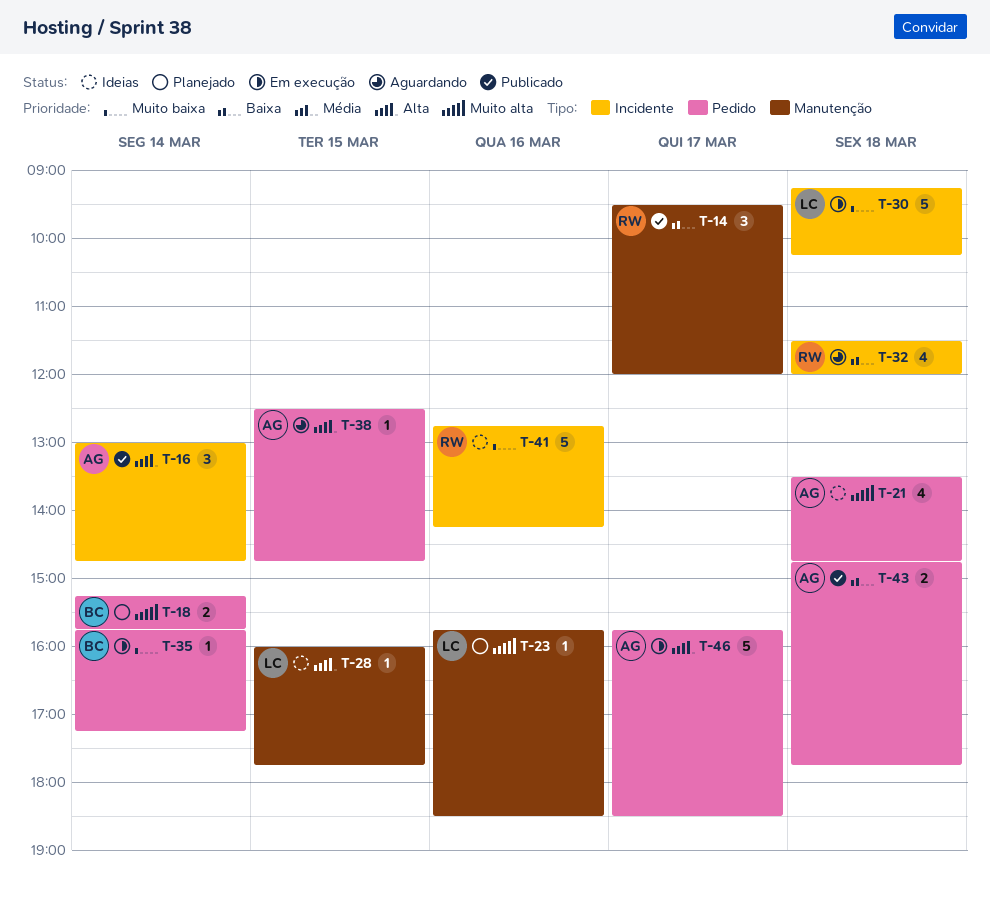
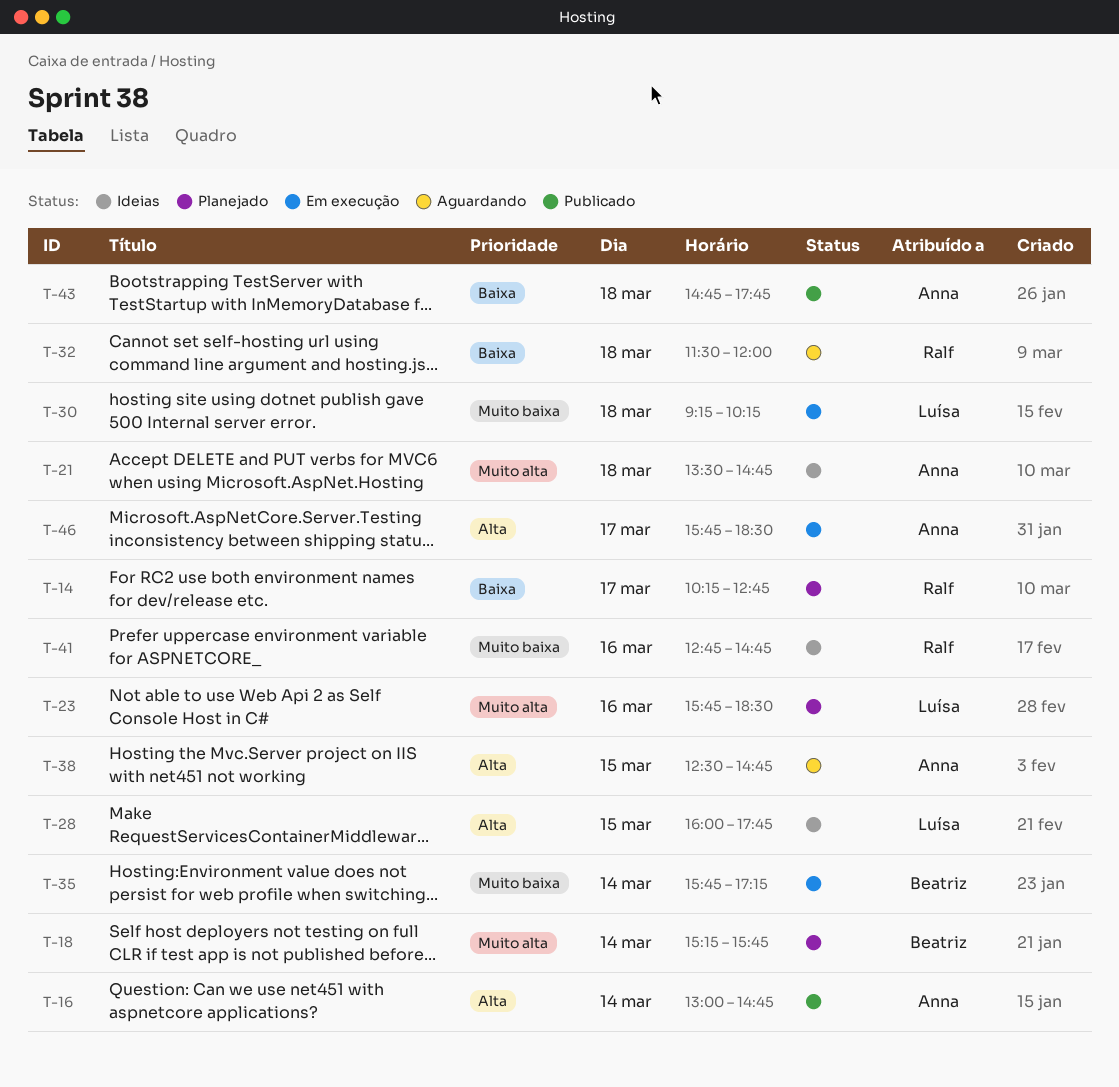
T-14, status: Publicado -> Planejado
T-14, begins: 09:30 -> 10:15
T-14, ends: 12:00 -> 12:45
T-41, ends: 14:15 -> 14:45

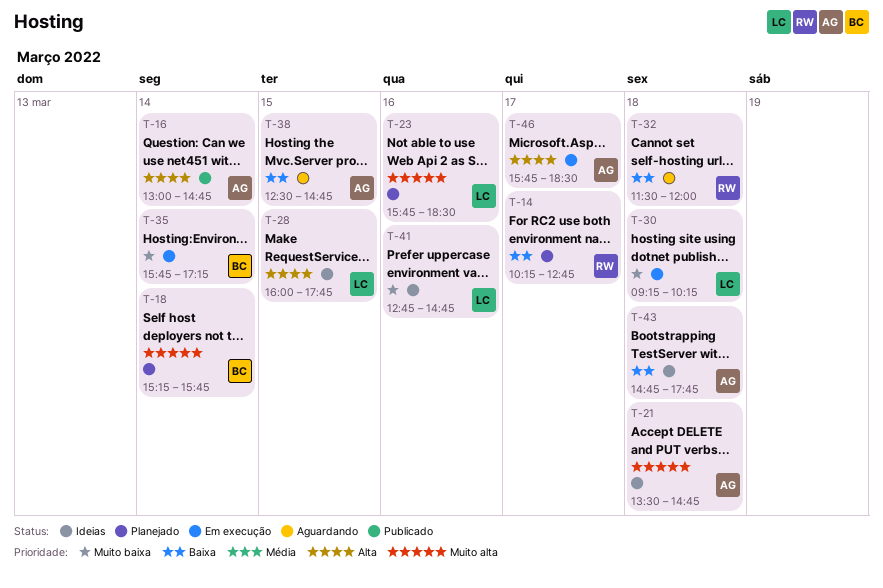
T-38, priority: Alta -> Baixa
T-41, owner: Ralf -> Luísa
T-43, status: Publicado -> Ideias

